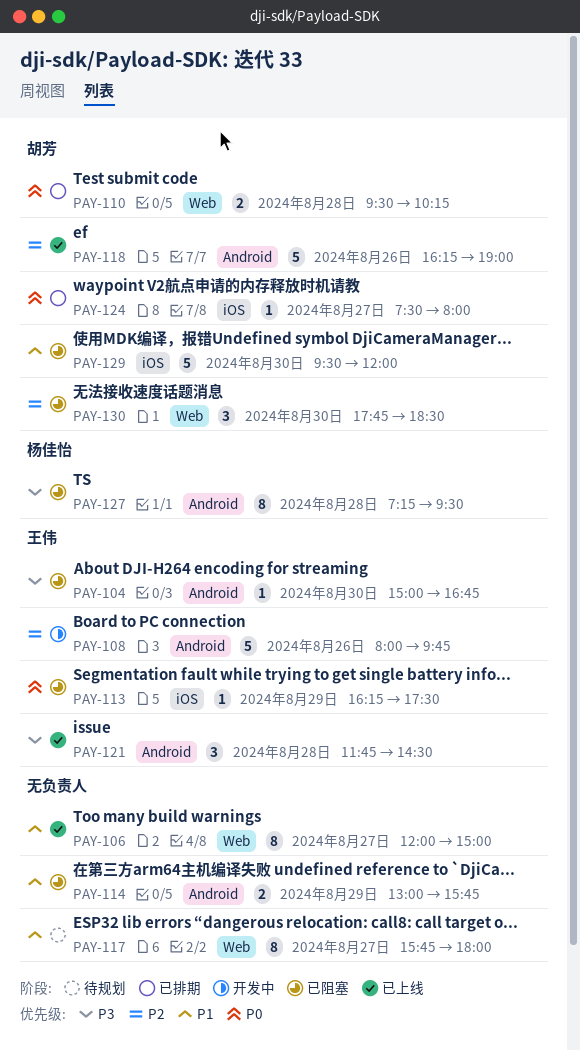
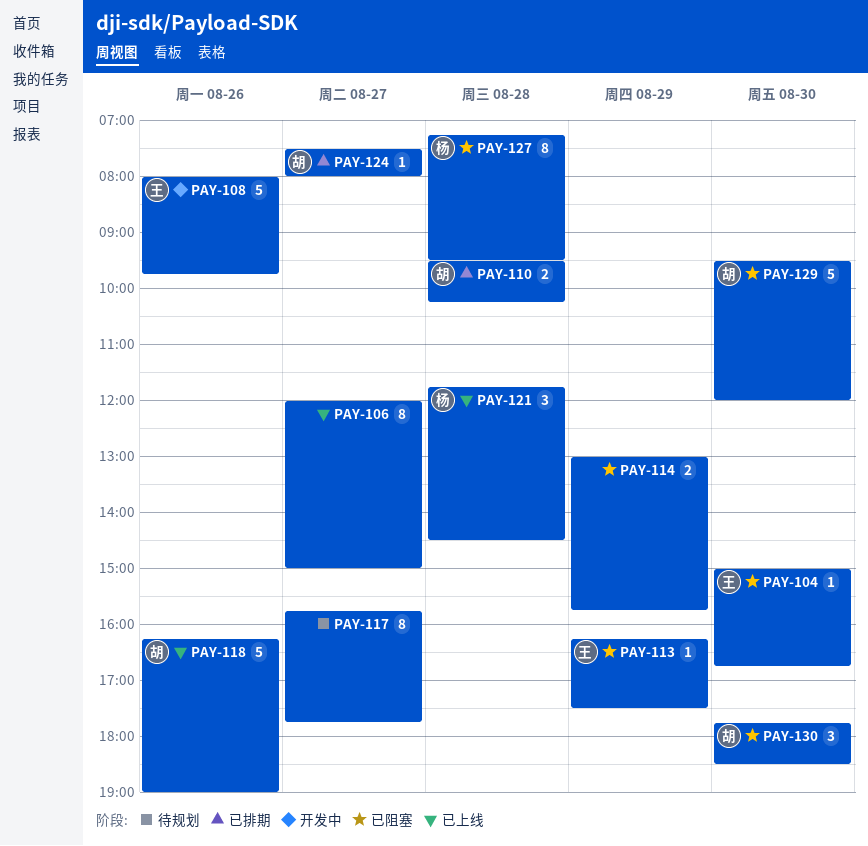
PAY-117, ends: 18:00 -> 17:45
PAY-121, owner: 王伟 -> 杨佳怡

